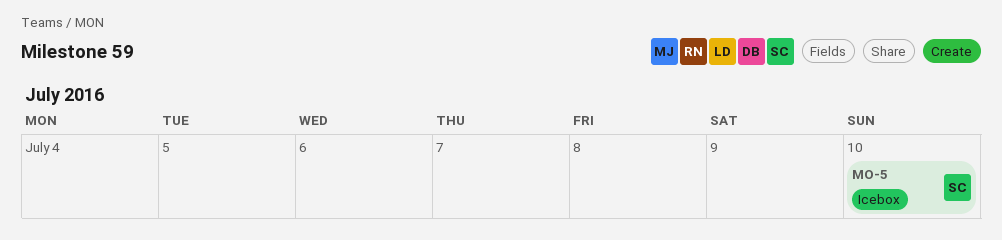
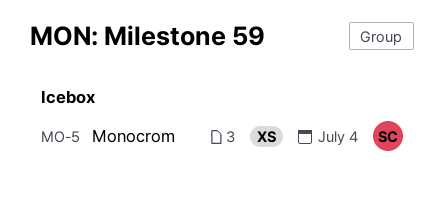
MO-5, due: Jul 10 -> Jul 4

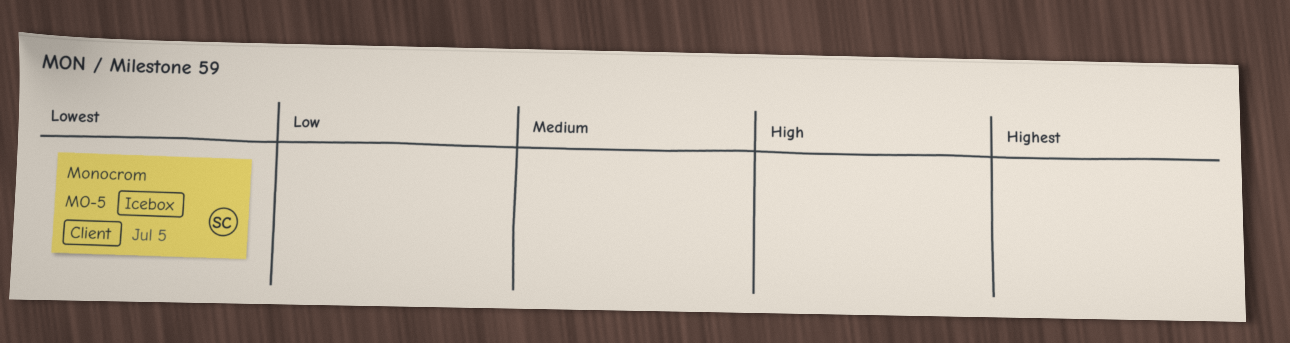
MO-5, due: Jul 4 -> Jul 5

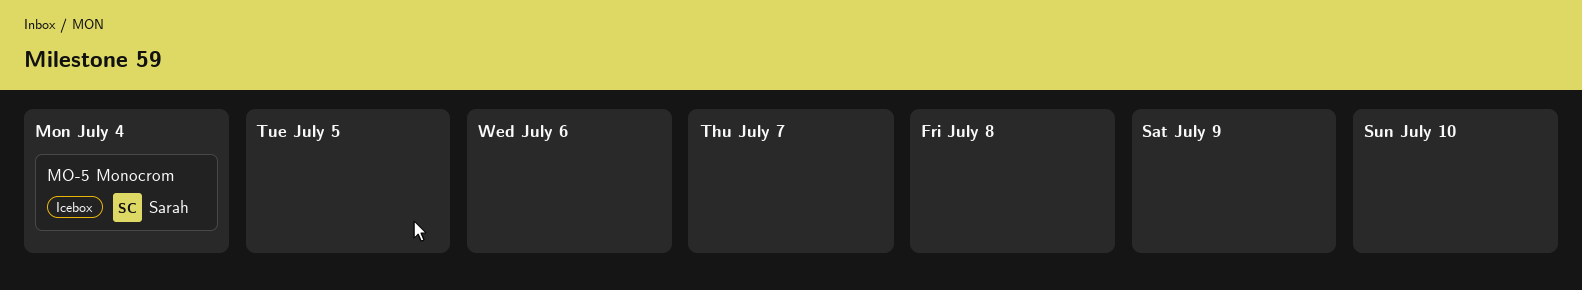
MO-5, due: Jul 5 -> Jul 4

